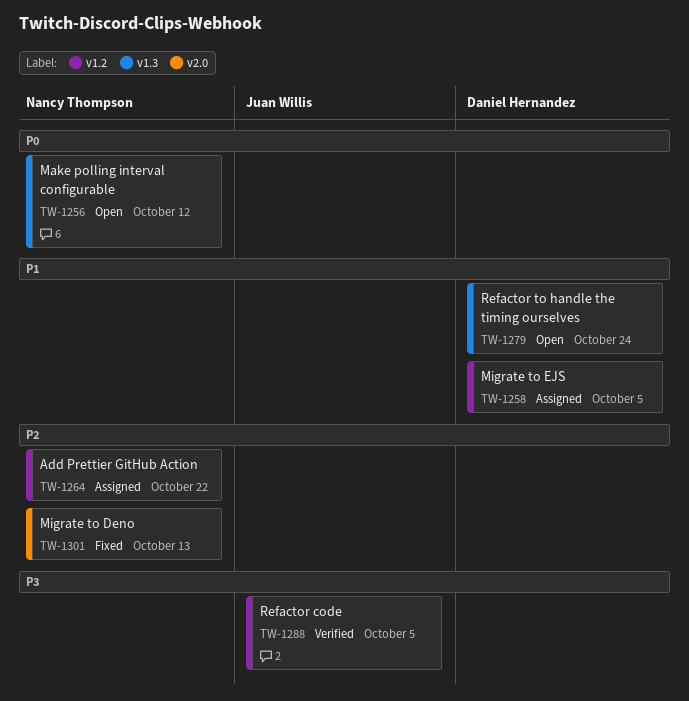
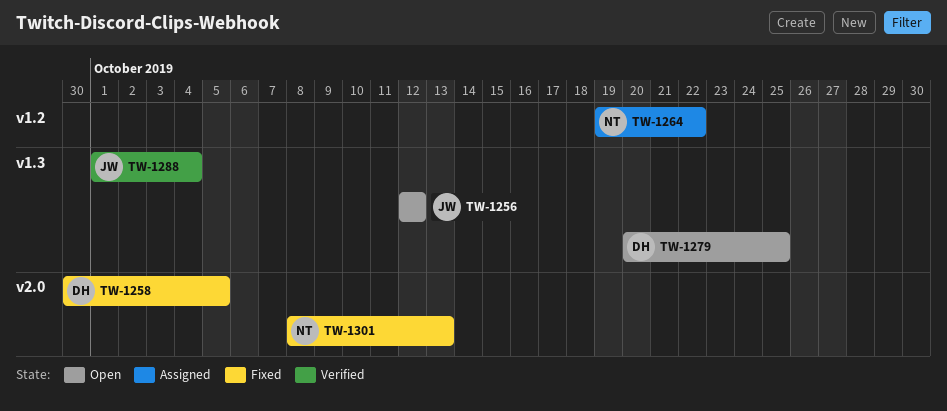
TW-1256, owner: Nancy Thompson -> Juan Willis
TW-1258, status: Assigned -> Fixed
TW-1258, label: v1.2 -> v2.0
TW-1279, due: Oct 24 -> Oct 25
TW-1288, label: v1.2 -> v1.3
TW-1288, due: Oct 5 -> Oct 4

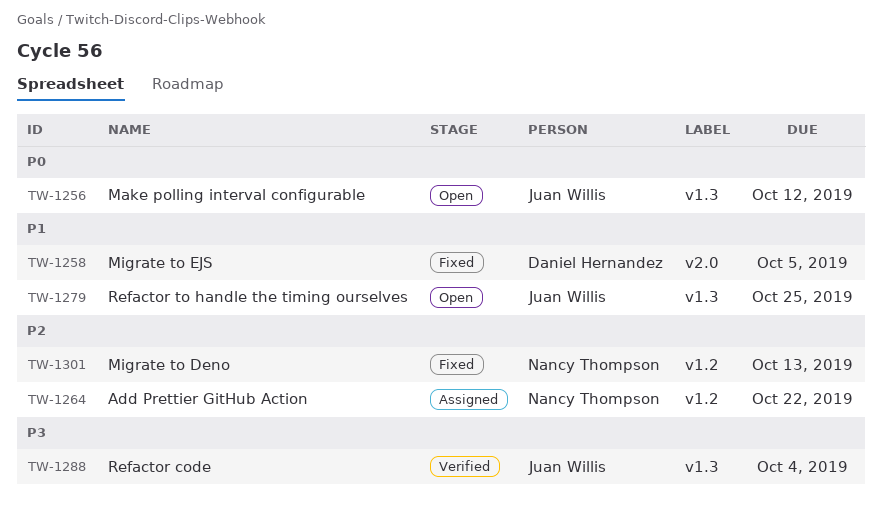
TW-1279, owner: Daniel Hernandez -> Juan Willis
TW-1301, label: v2.0 -> v1.2

